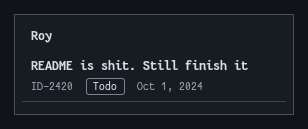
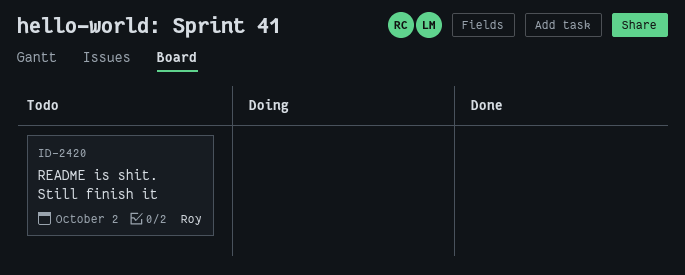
ID-2420, due: Oct 1 -> Oct 2

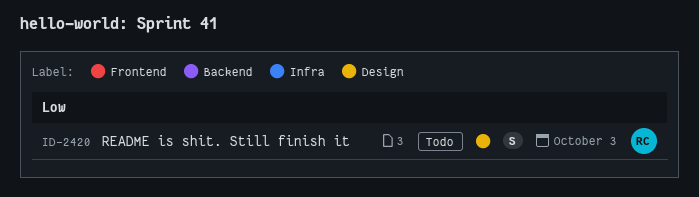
ID-2420, due: Oct 2 -> Oct 3

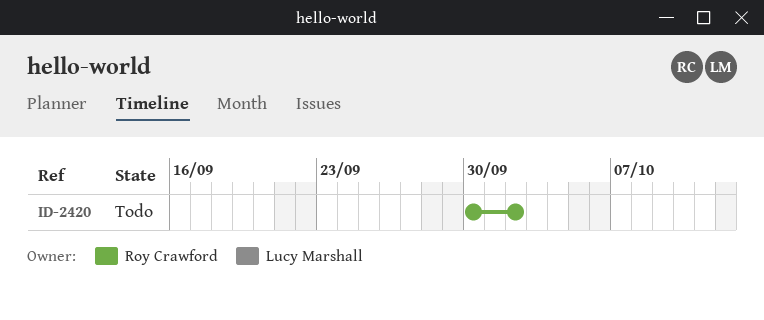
ID-2420, due: Oct 3 -> Oct 2

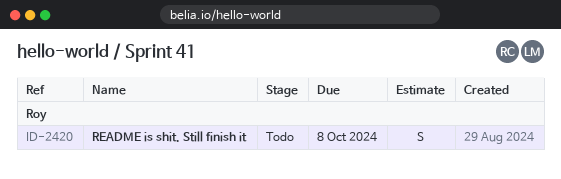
ID-2420, due: Oct 2 -> Oct 8

